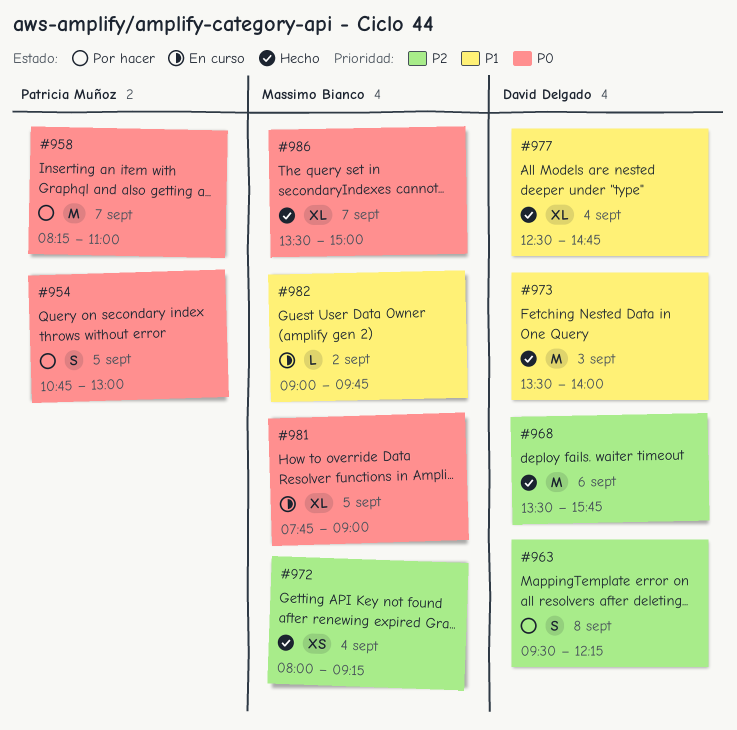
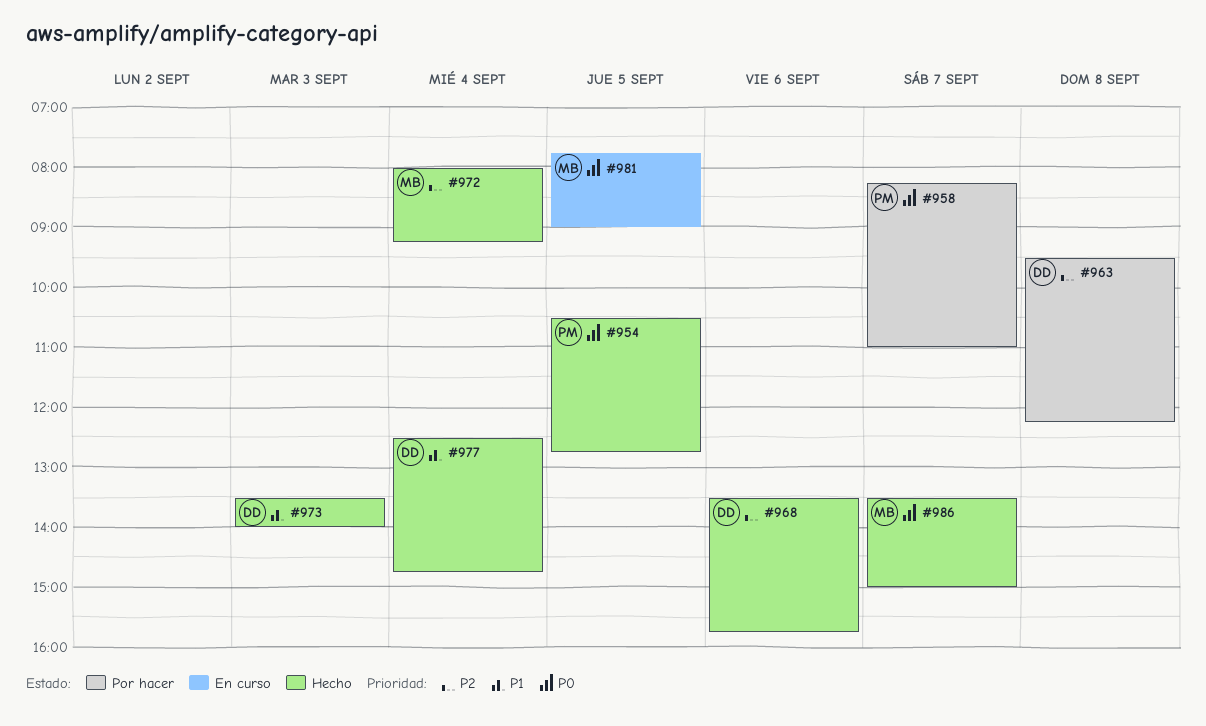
#954, status: Por hacer -> Hecho
#954, begins: 10:45 -> 10:30
#954, ends: 13:00 -> 12:45
#982: present -> none

